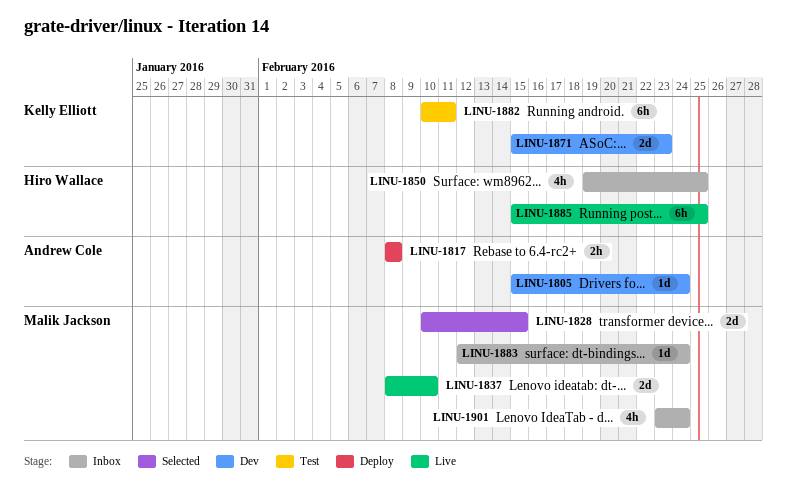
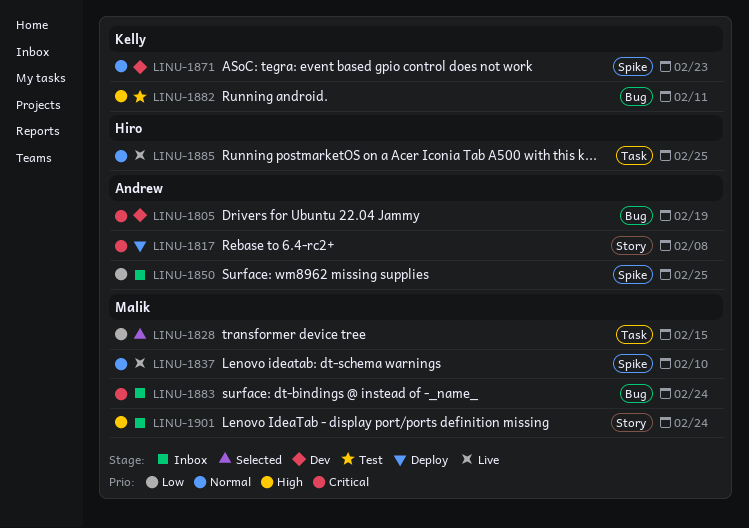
LINU-1805, due: Feb 24 -> Feb 19
LINU-1850, owner: Hiro Wallace -> Andrew Cole

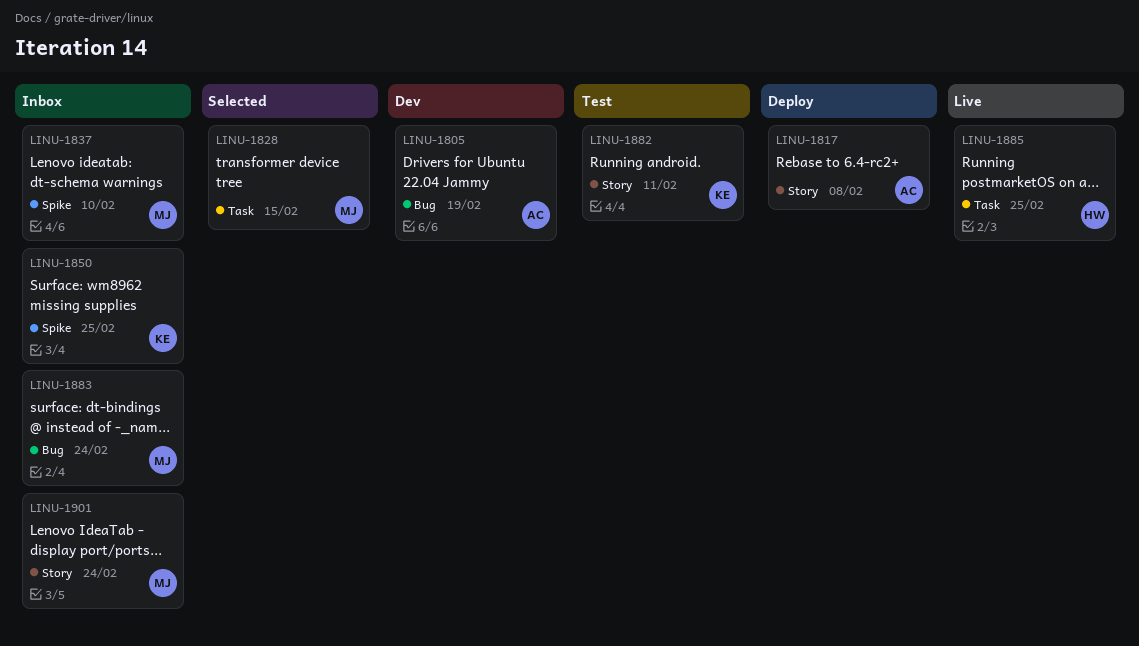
LINU-1837, status: Live -> Inbox
LINU-1850, owner: Andrew -> Kelly
LINU-1871: present -> none
LINU-1882, label: Bug -> Story

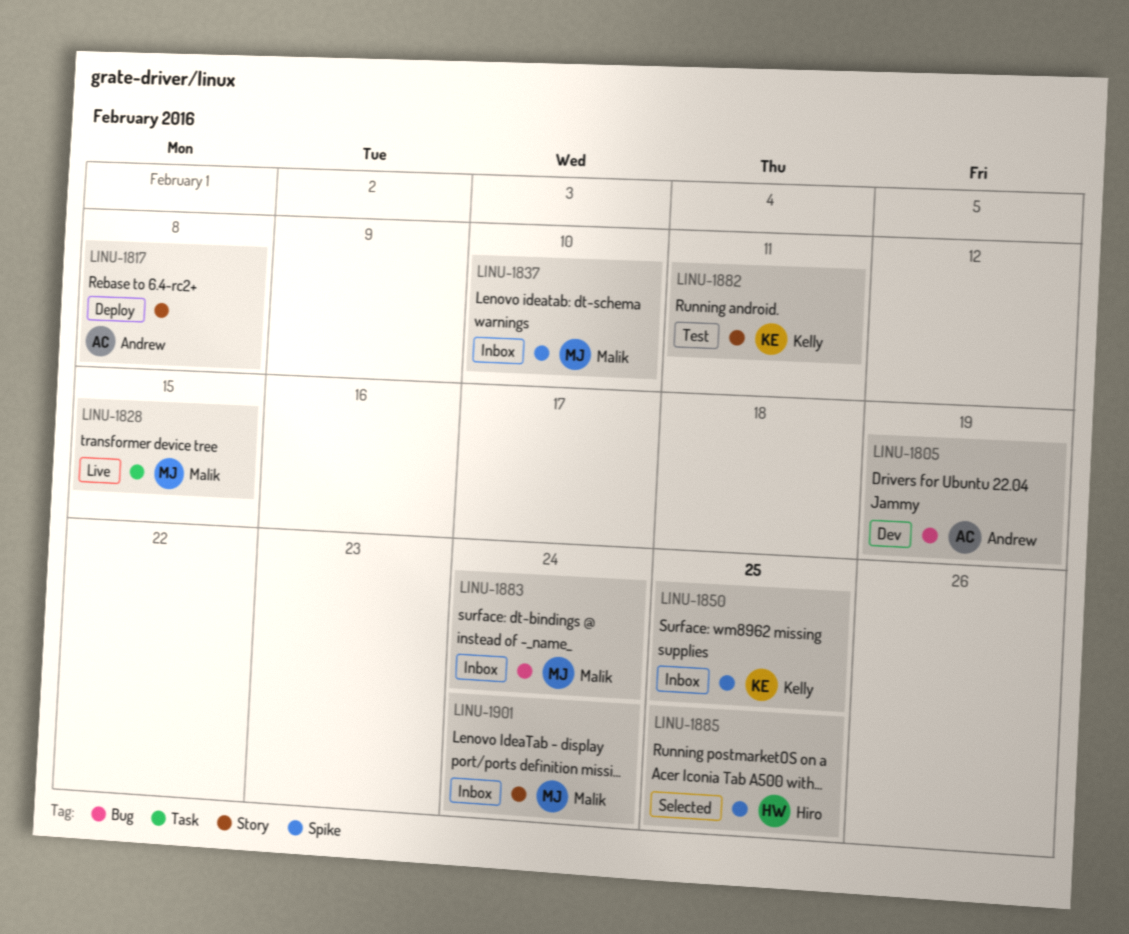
LINU-1828, status: Selected -> Live
LINU-1885, status: Live -> Selected
LINU-1885, label: Task -> Spike

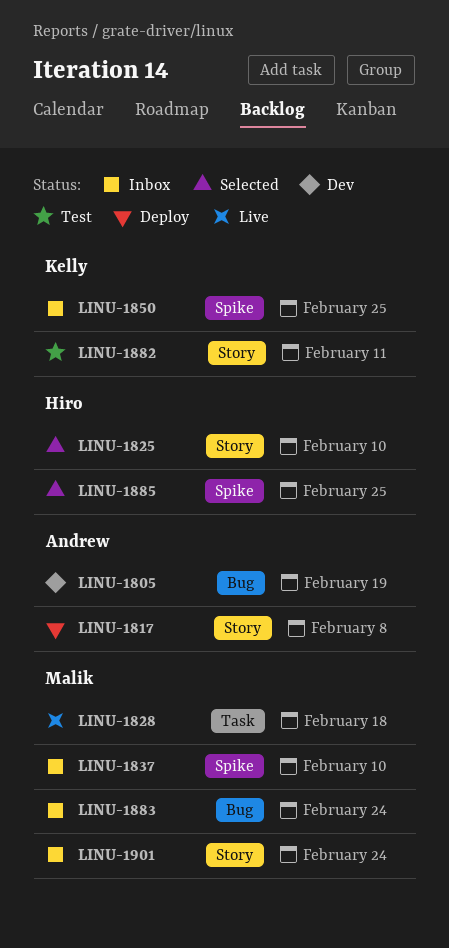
LINU-1825: none -> present
LINU-1828, due: Feb 15 -> Feb 18

